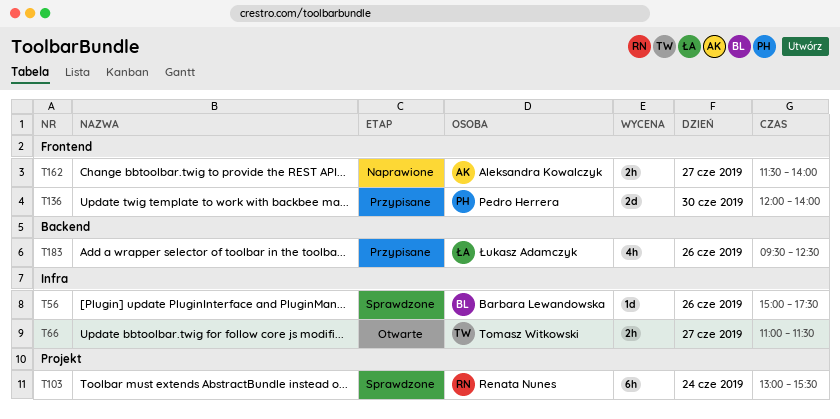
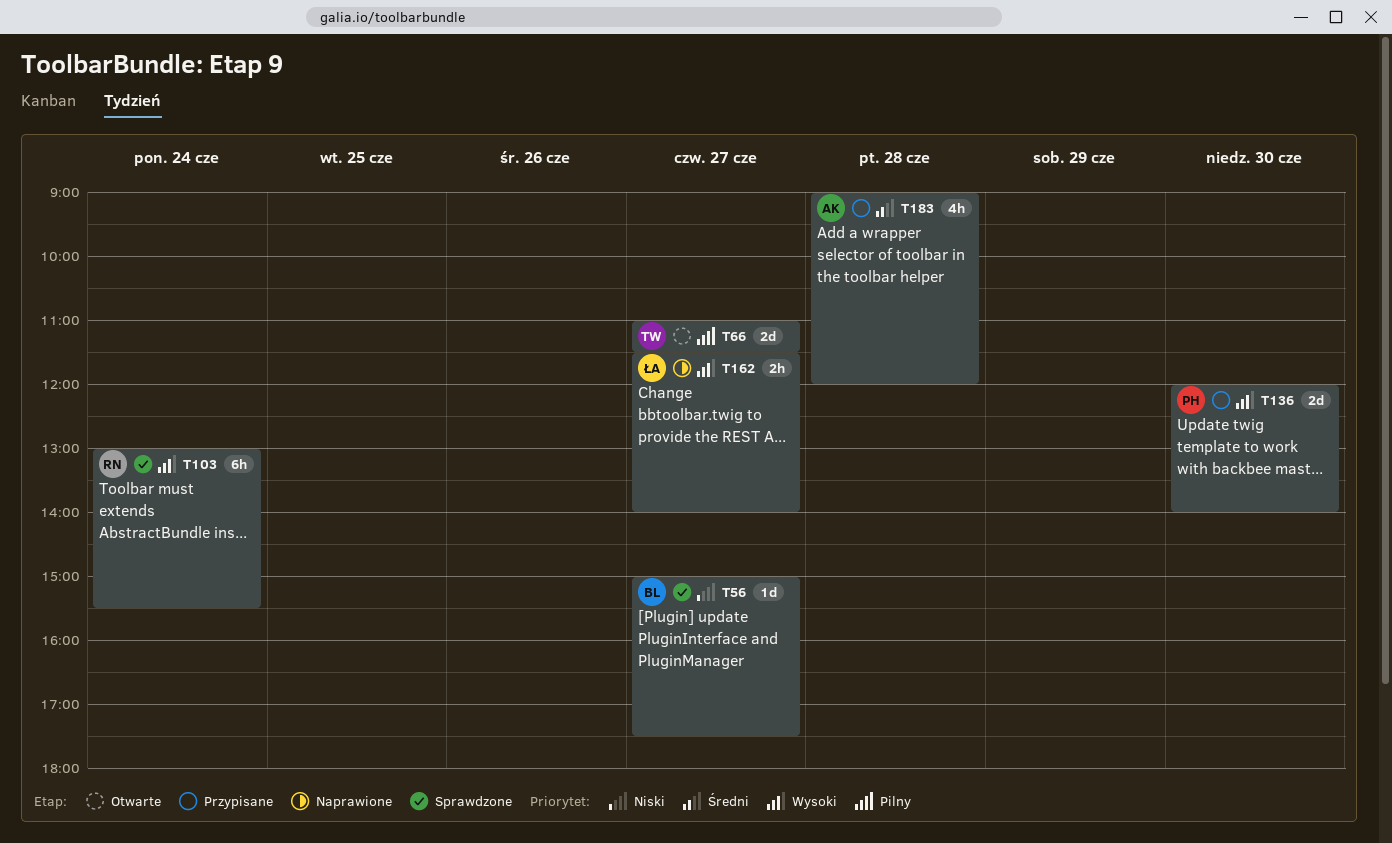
T56, day: Jun 26 -> Jun 27
T66, estimate: 2h -> 2d
T162, owner: Aleksandra Kowalczyk -> Łukasz Adamczyk
T183, owner: Łukasz Adamczyk -> Aleksandra Kowalczyk
T183, day: Jun 26 -> Jun 28
T183, begins: 09:30 -> 09:00
T183, ends: 12:30 -> 12:00

